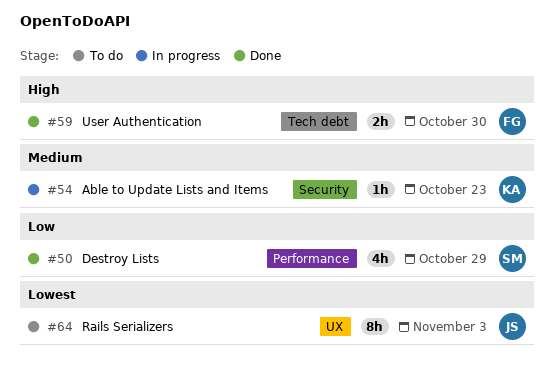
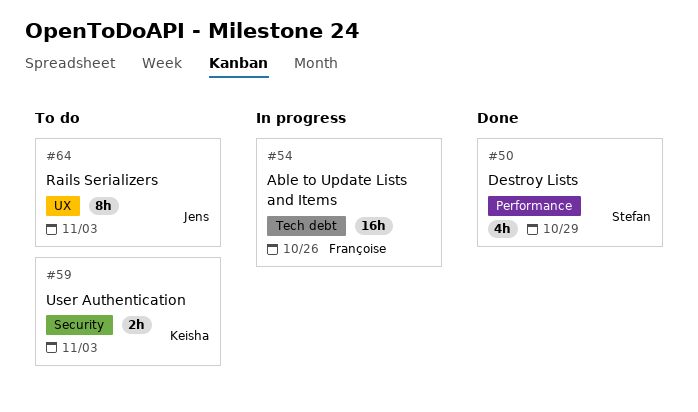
#54, owner: Keisha -> Françoise
#54, label: Security -> Tech debt
#54, estimate: 1h -> 16h
#54, due: Oct 23 -> Oct 26
#59, status: Done -> To do
#59, owner: Françoise -> Keisha
#59, label: Tech debt -> Security
#59, due: Oct 30 -> Nov 3

